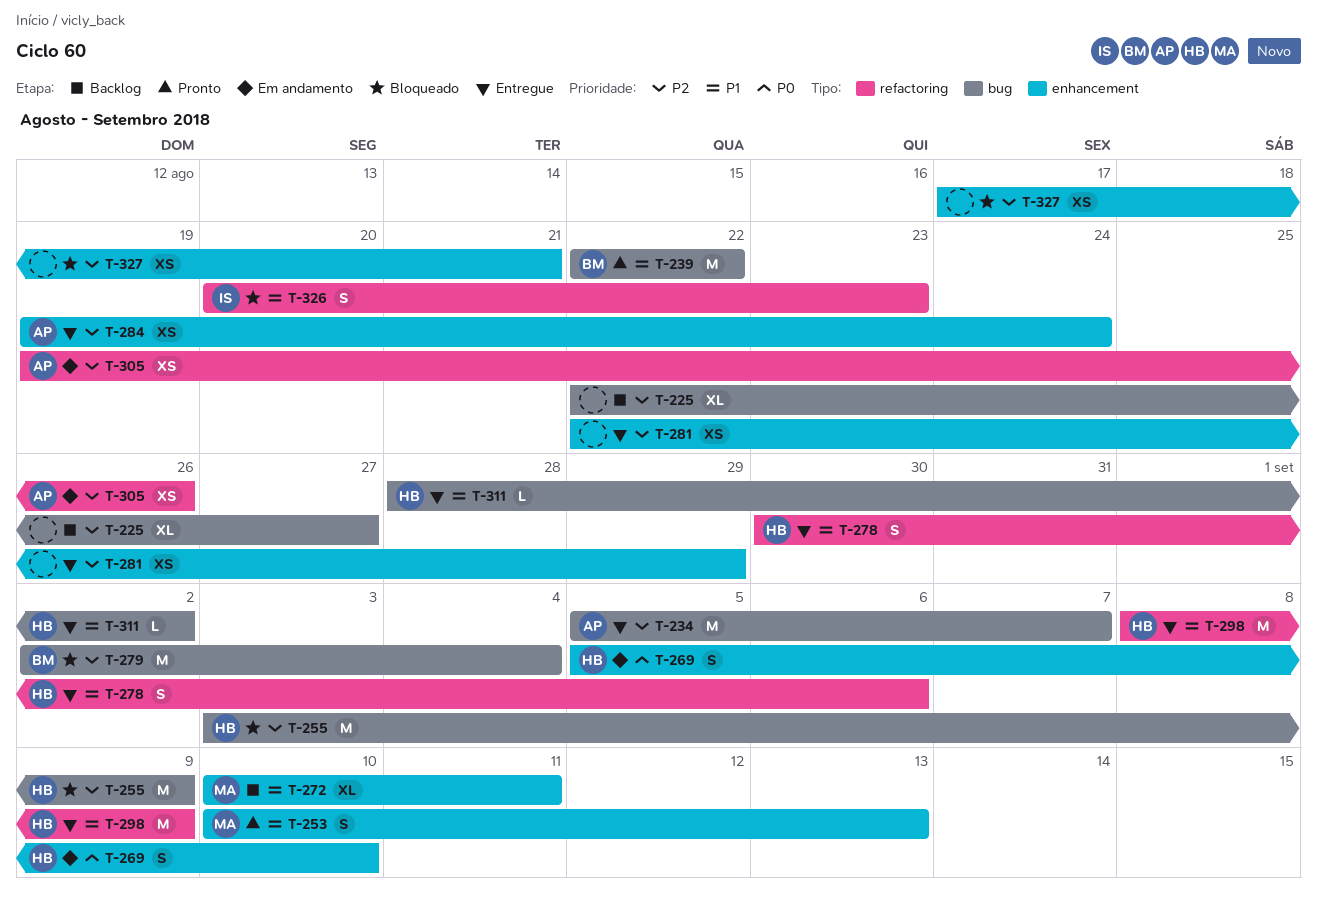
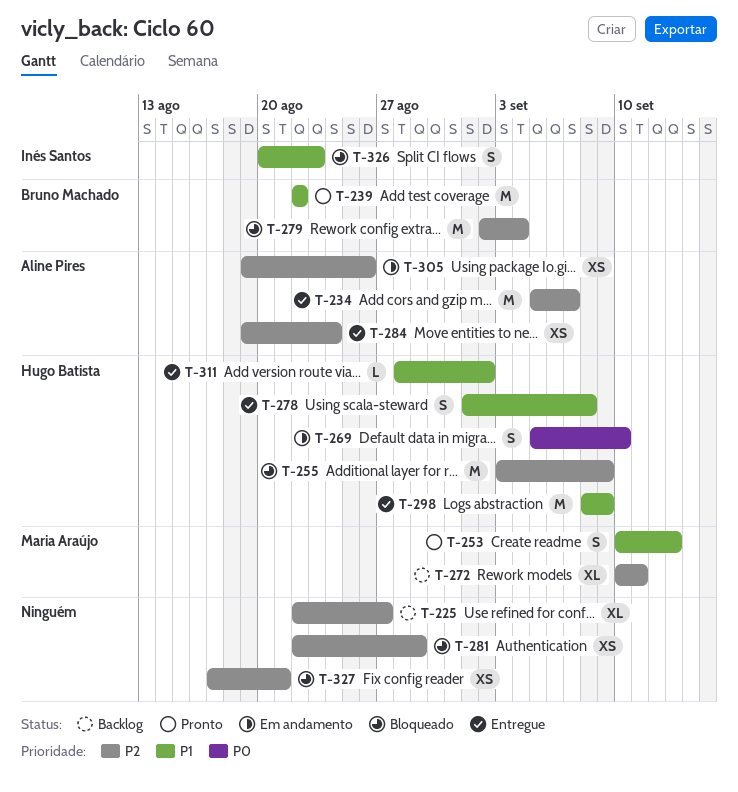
T-272, priority: P1 -> P2
T-278, start: Aug 30 -> Sep 1
T-278, due: Sep 6 -> Sep 8
T-281, status: Entregue -> Bloqueado

